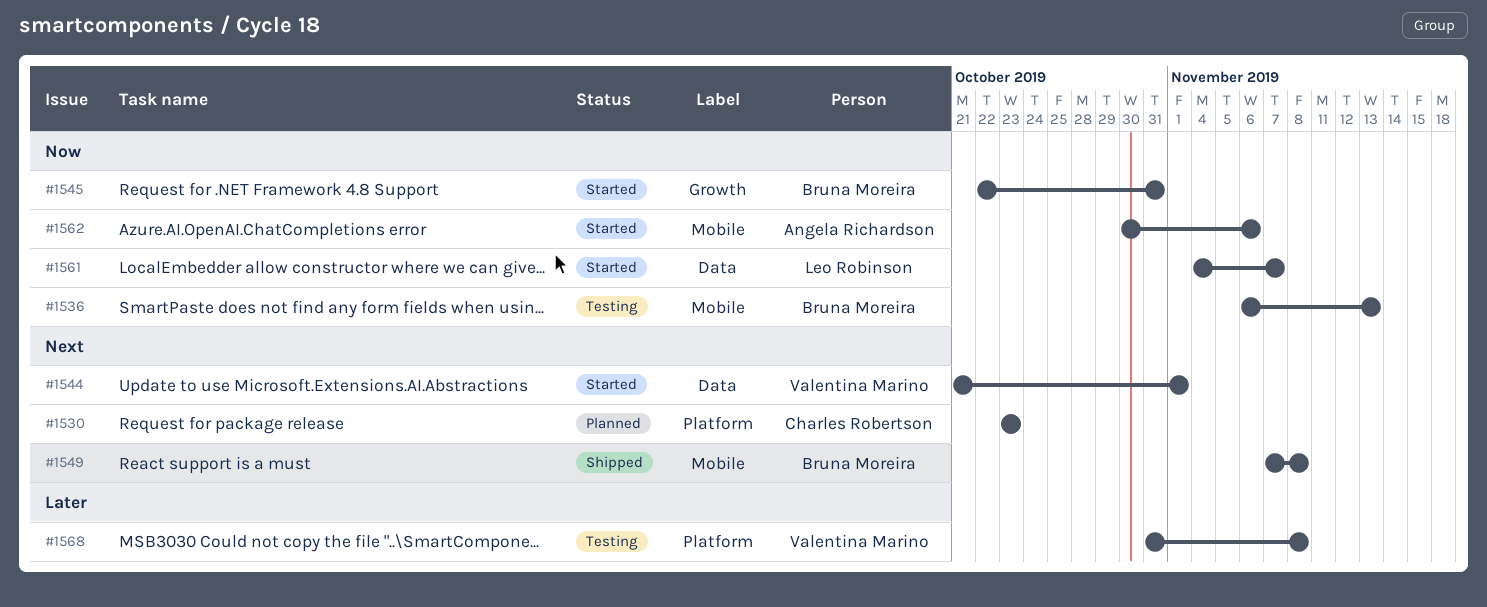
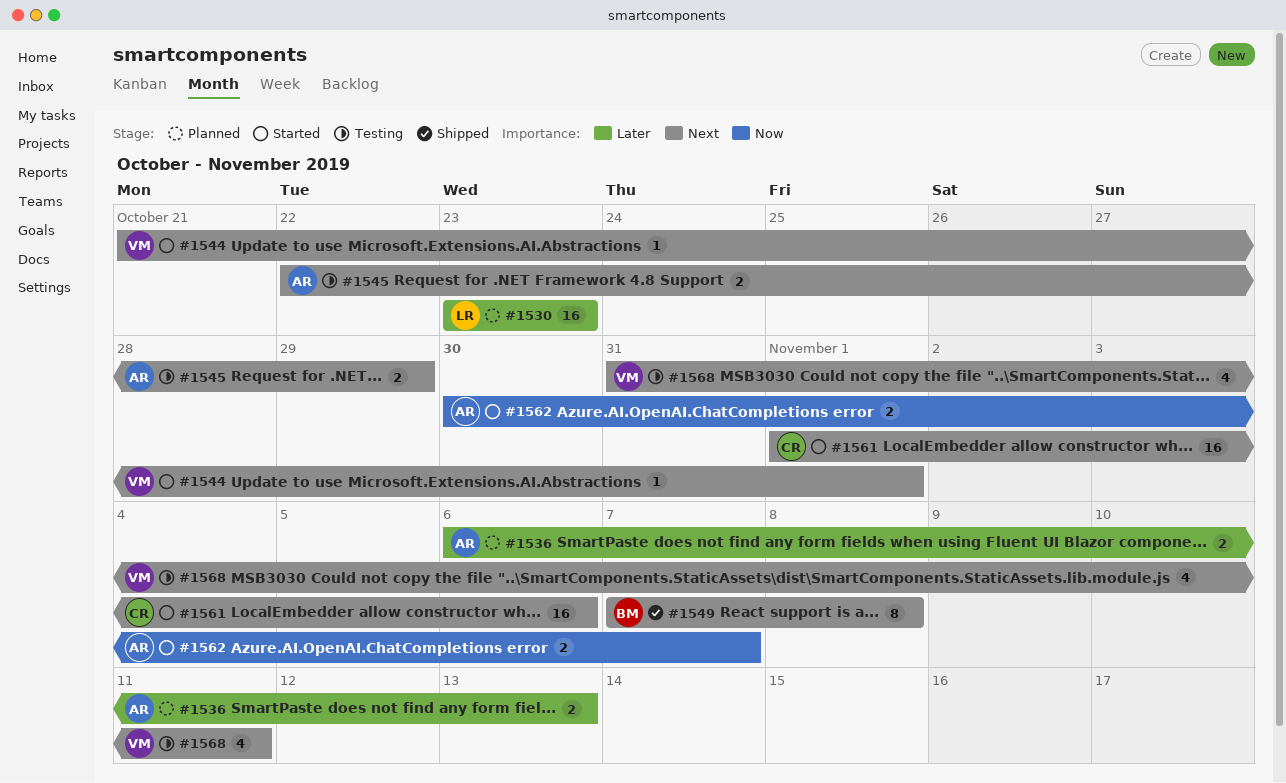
#1530, owner: Charles Robertson -> Leo Robinson
#1530, priority: Next -> Later
#1536, status: Testing -> Planned
#1536, owner: Bruna Moreira -> Angela Richardson
#1536, priority: Now -> Later
#1545, status: Started -> Testing
#1545, owner: Bruna Moreira -> Angela Richardson
#1545, priority: Now -> Next
#1545, due: Oct 31 -> Oct 29
#1561, owner: Leo Robinson -> Charles Robertson
#1561, priority: Now -> Next
#1561, start: Nov 4 -> Nov 1
#1561, due: Nov 7 -> Nov 6
#1562, due: Nov 6 -> Nov 7
#1568, priority: Later -> Next
#1568, due: Nov 8 -> Nov 11

